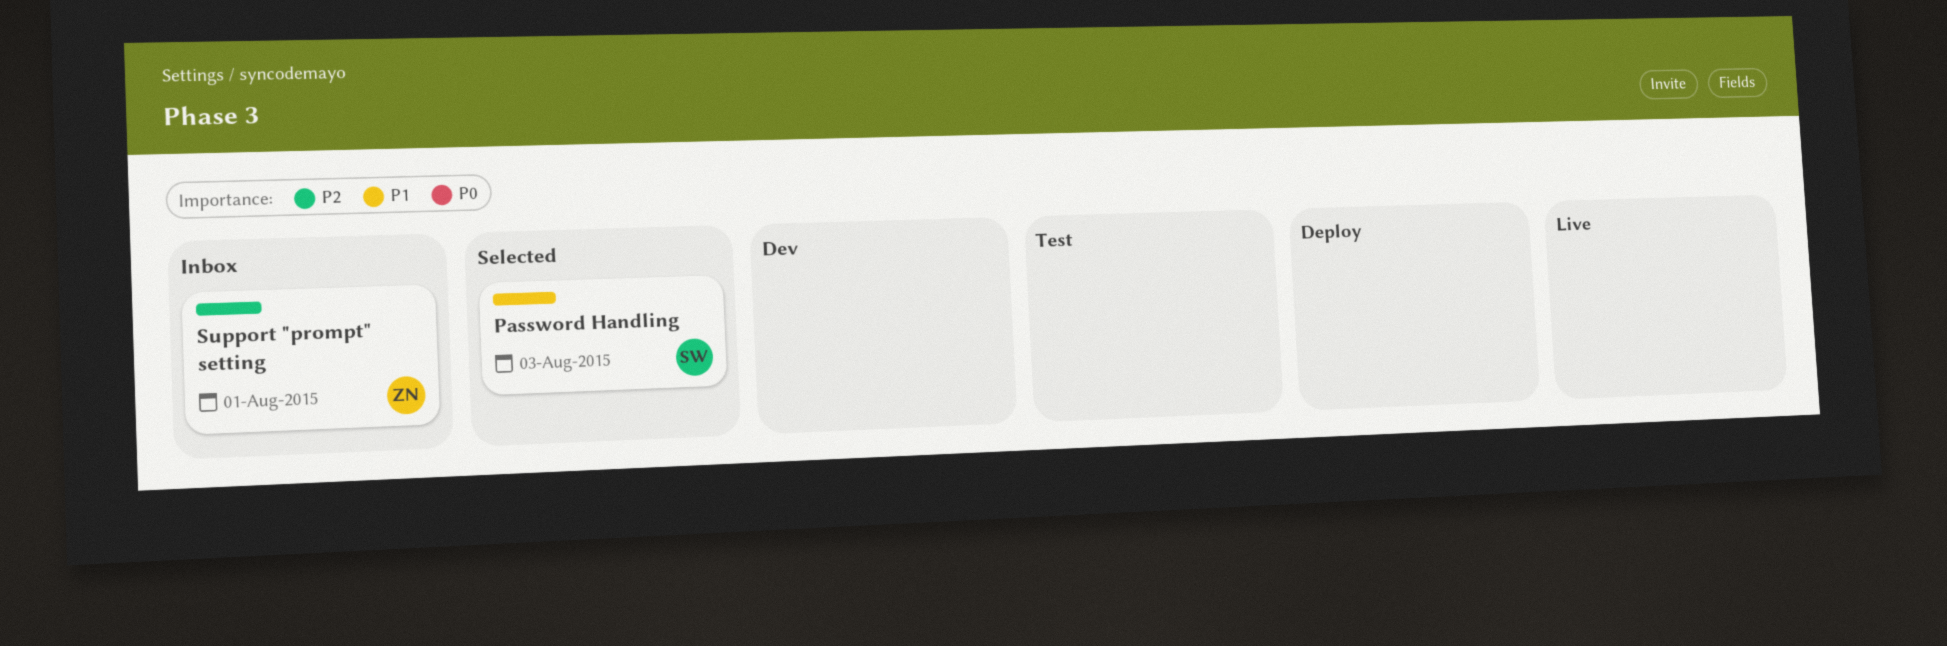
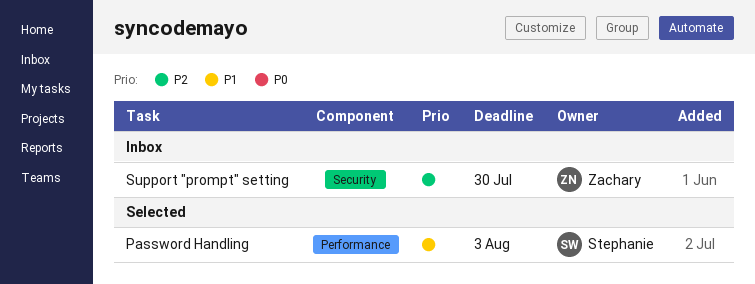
Support "prompt" setting, due: Aug 1 -> Jul 30

